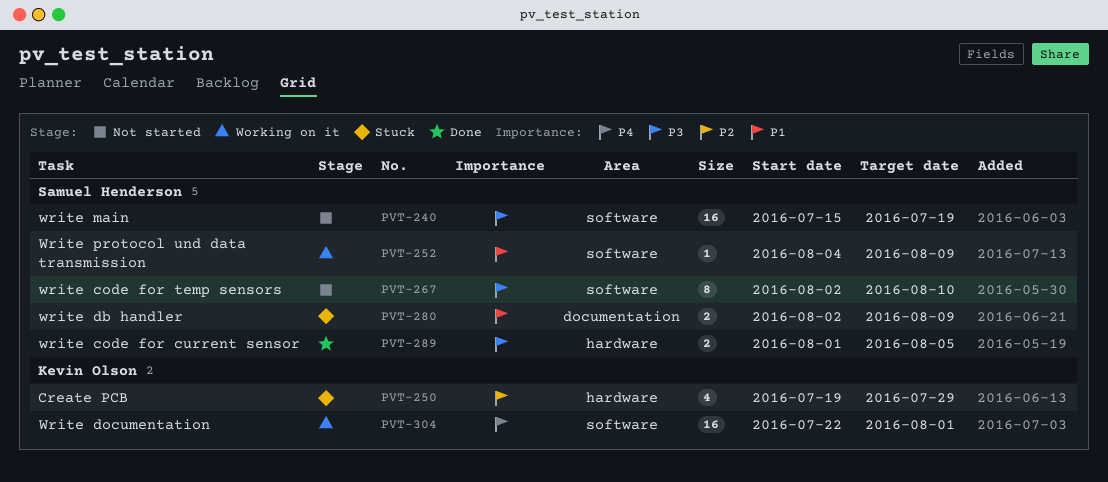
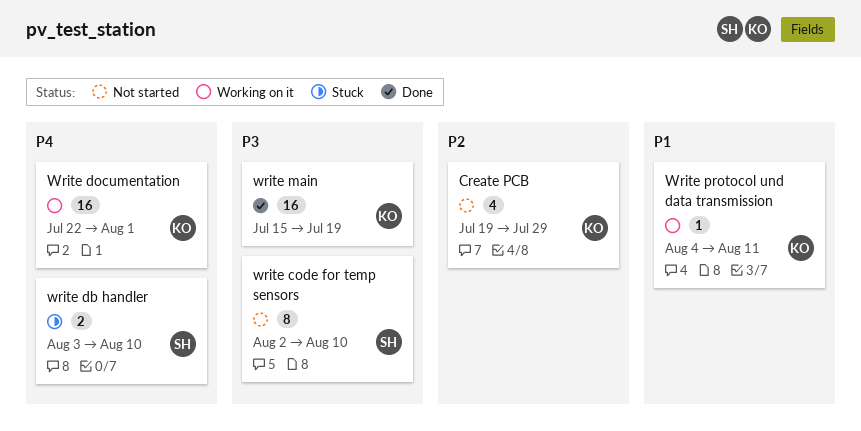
Create PCB, status: Stuck -> Not started
write code for current sensor: present -> none
write db handler, priority: P1 -> P4
write db handler, start: Aug 2 -> Aug 3
write db handler, due: Aug 9 -> Aug 10
write main, status: Not started -> Done
write main, owner: Samuel Henderson -> Kevin Olson
Write protocol und data transmission, owner: Samuel Henderson -> Kevin Olson
Write protocol und data transmission, due: Aug 9 -> Aug 11

